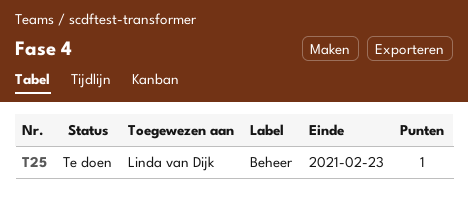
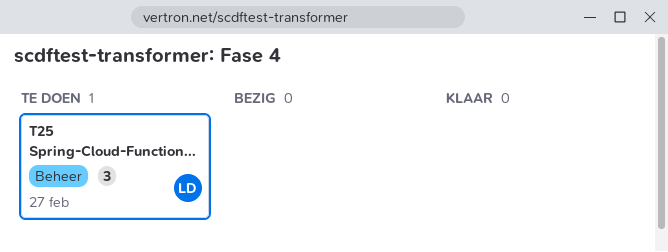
T25, estimate: 1 -> 3
T25, due: Feb 23 -> Feb 27

